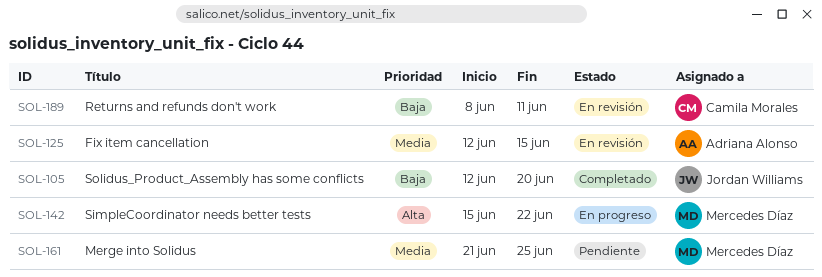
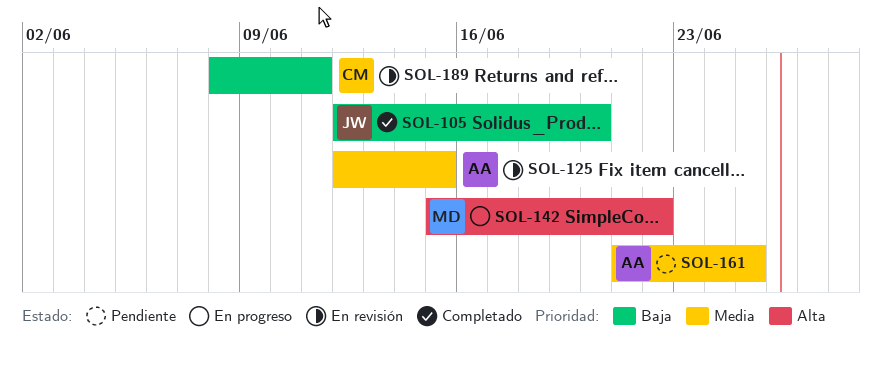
SOL-161, owner: Mercedes Díaz -> Adriana Alonso

